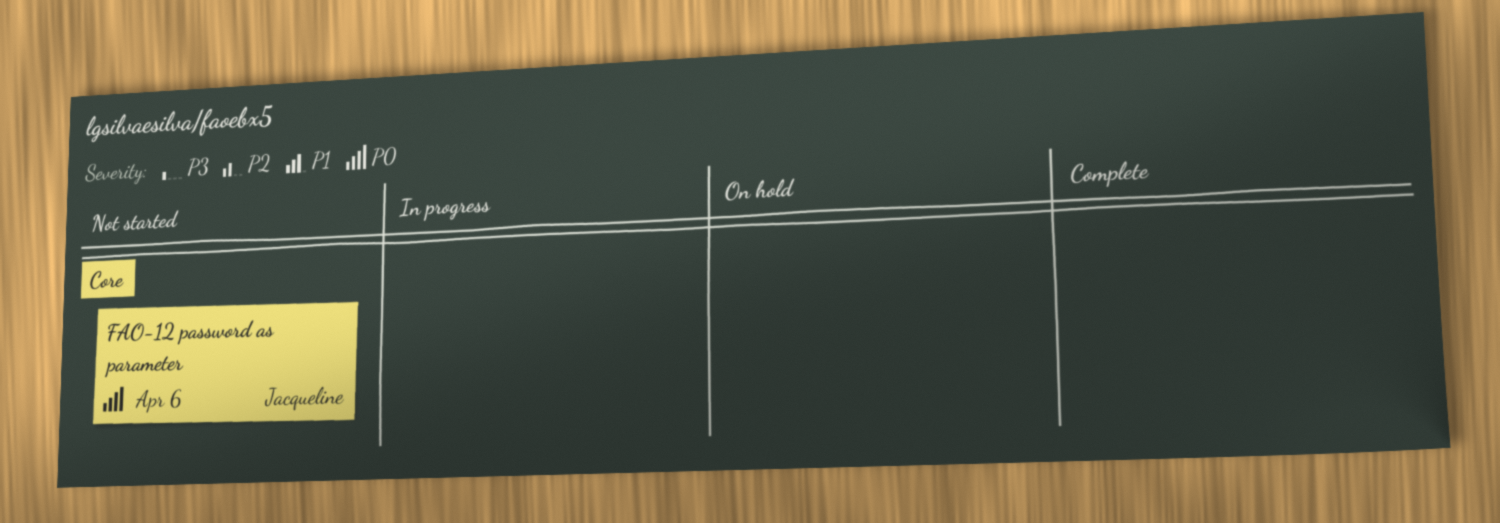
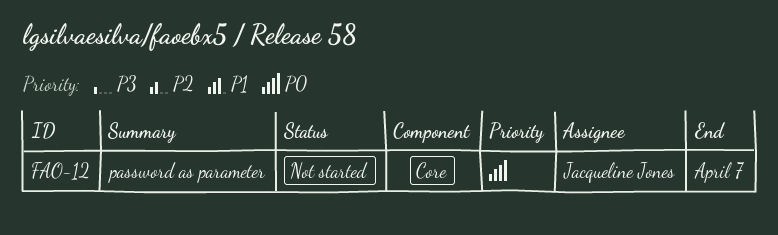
FAO-12, due: Apr 6 -> Apr 7

